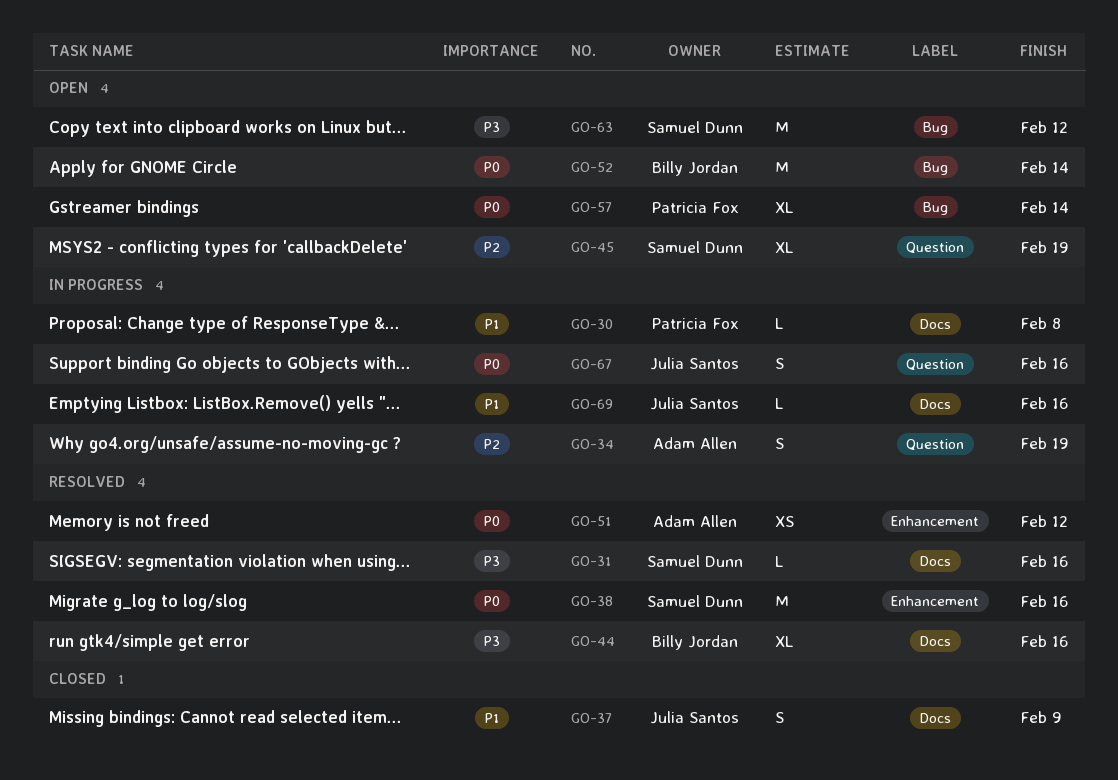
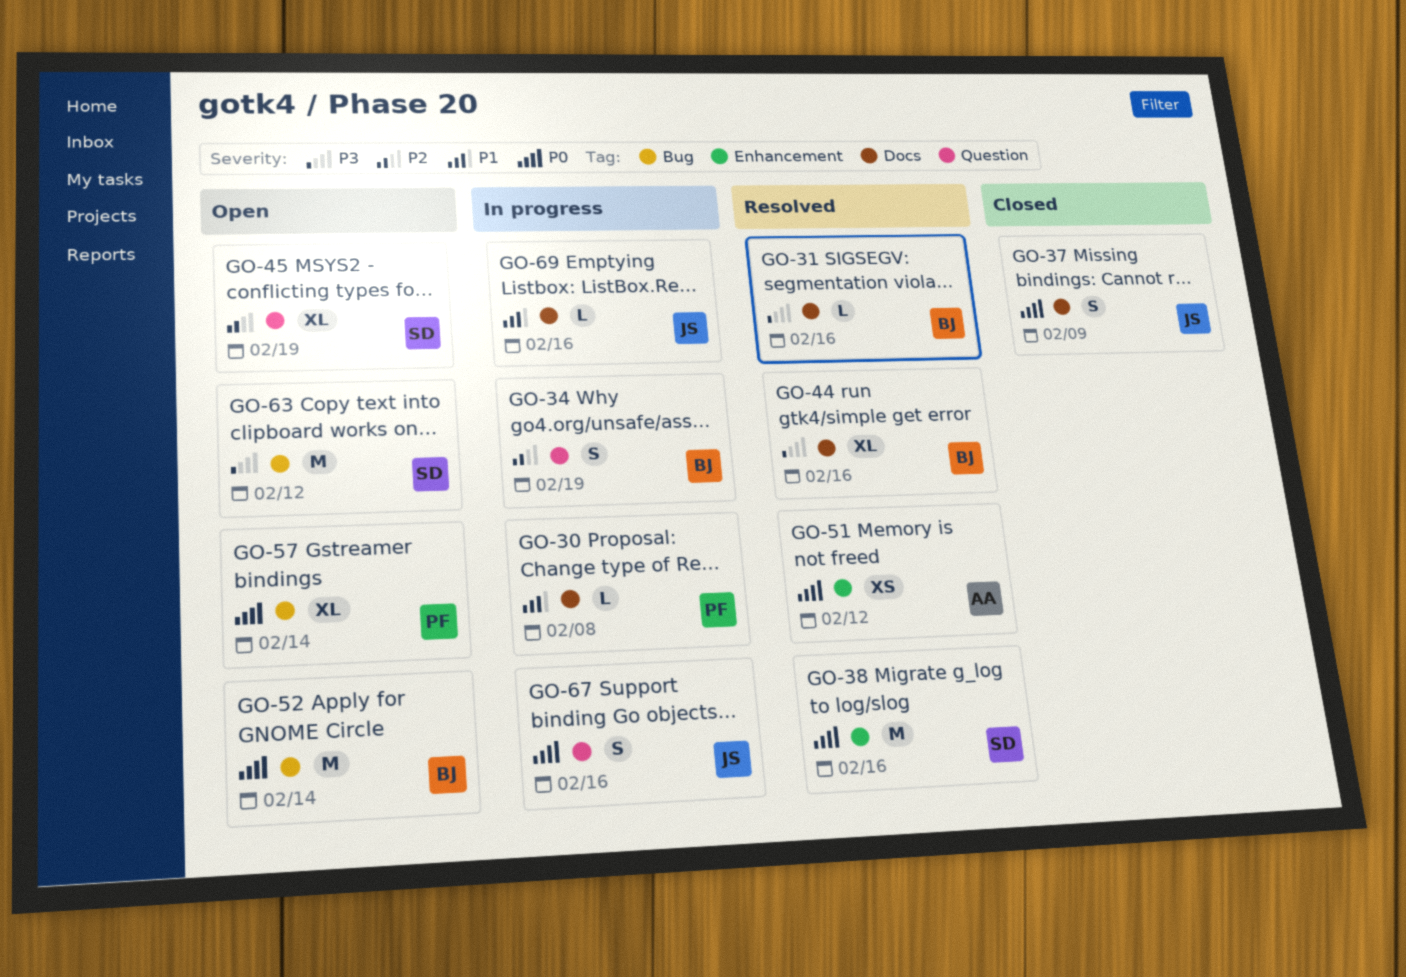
GO-31, owner: Samuel Dunn -> Billy Jordan
GO-34, owner: Adam Allen -> Billy Jordan
GO-37, priority: P1 -> P0

